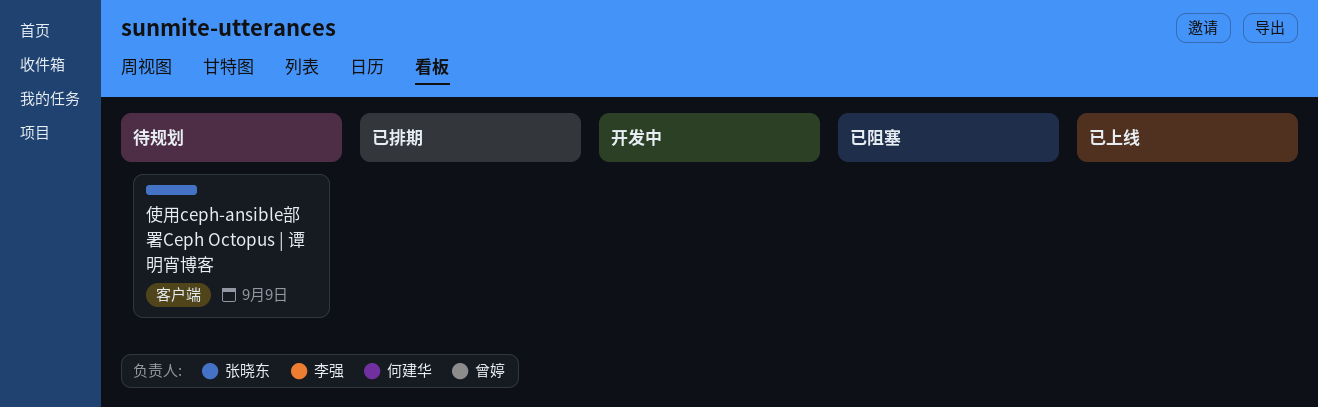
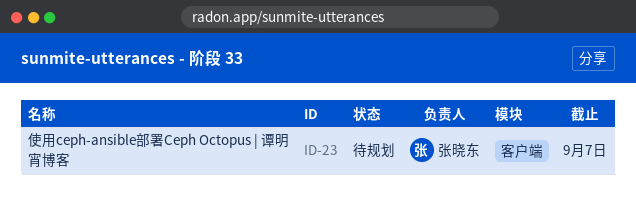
使用ceph-ansible部署Ceph Octopus | 谭明宵博客, due: Sep 9 -> Sep 7

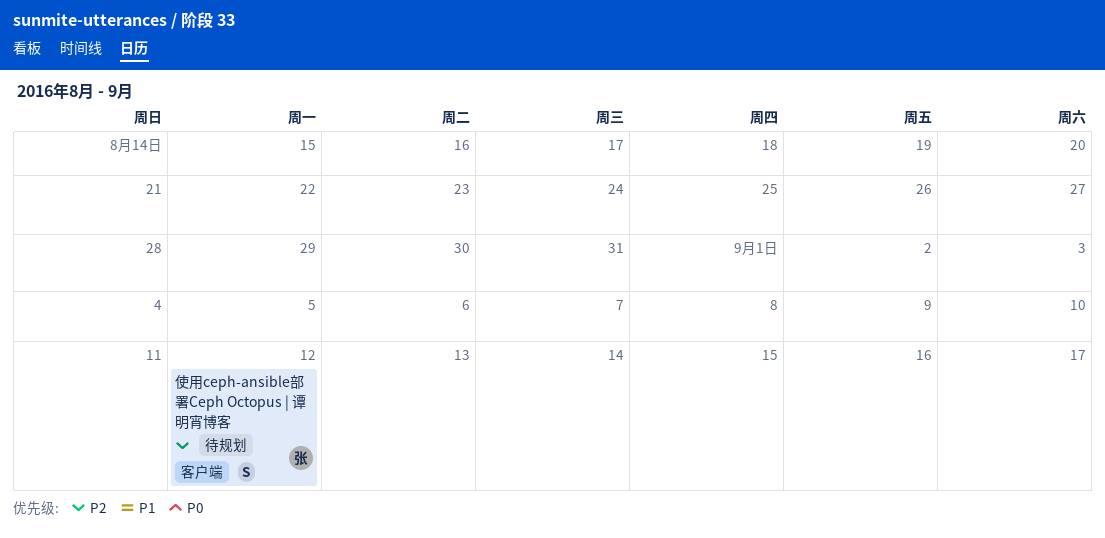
使用ceph-ansible部署Ceph Octopus | 谭明宵博客, due: Sep 7 -> Sep 12

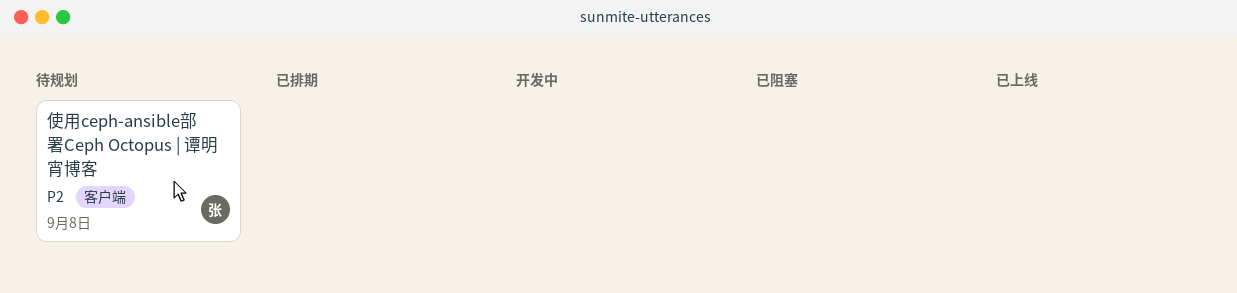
使用ceph-ansible部署Ceph Octopus | 谭明宵博客, due: Sep 12 -> Sep 8

